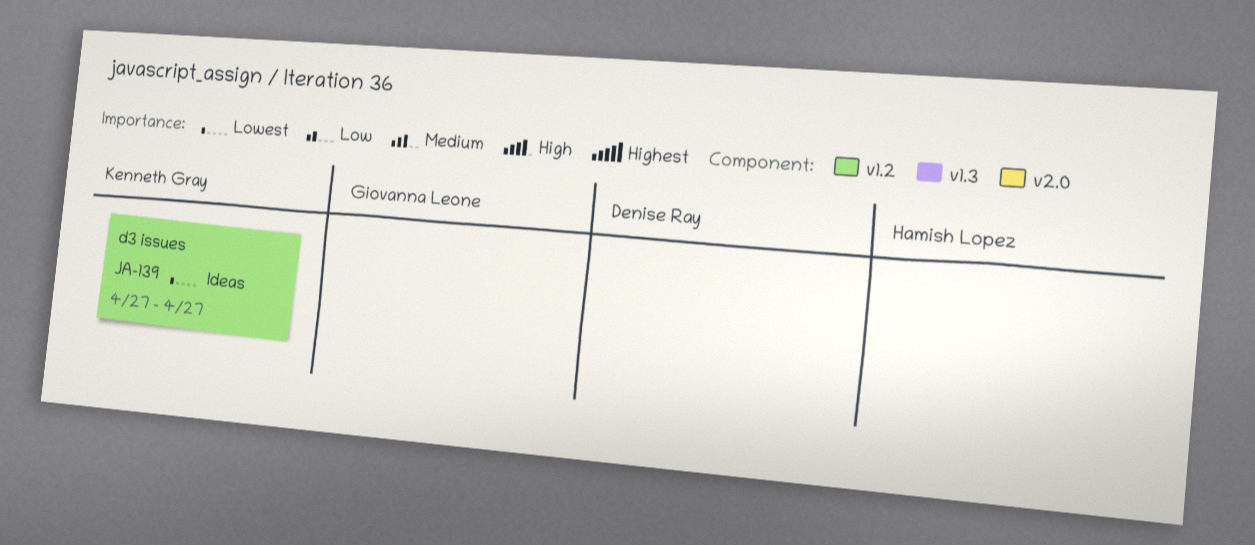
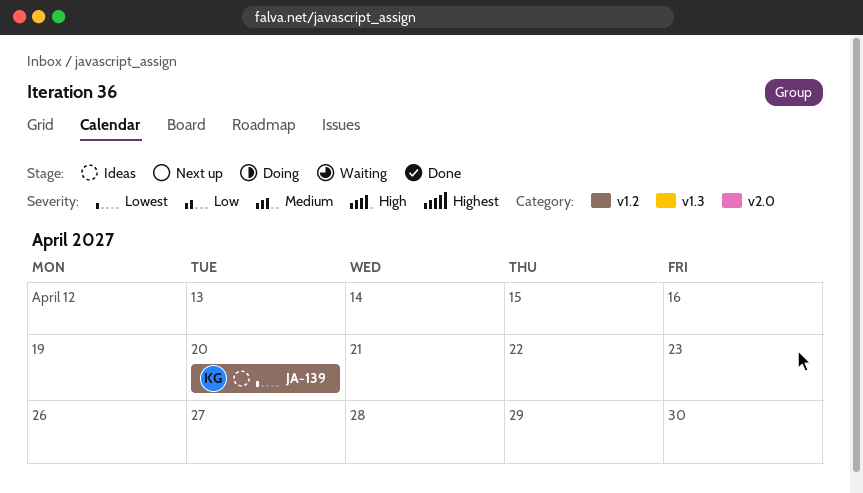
JA-139, start: Apr 27 -> Apr 20
JA-139, due: Apr 27 -> Apr 20

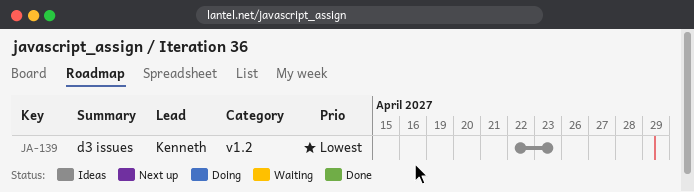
JA-139, start: Apr 20 -> Apr 22
JA-139, due: Apr 20 -> Apr 23

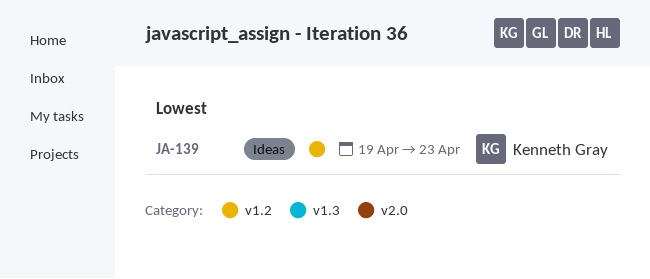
JA-139, start: Apr 22 -> Apr 19

